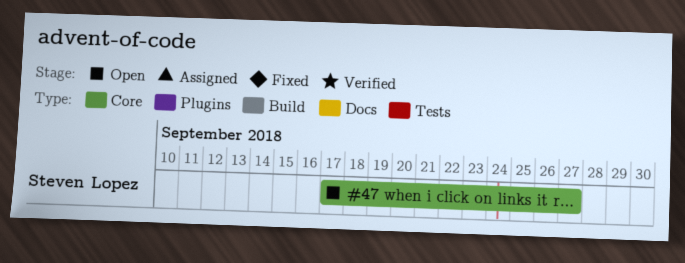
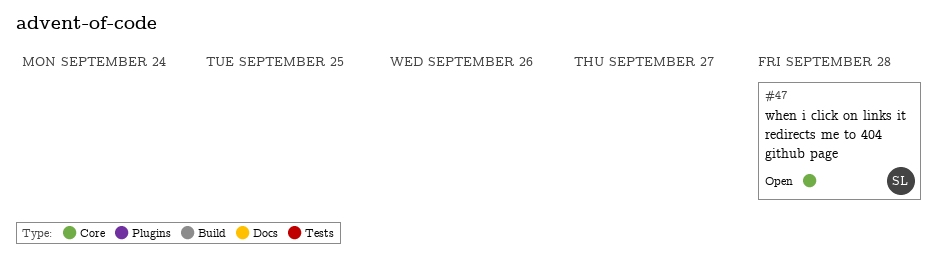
#47, due: Sep 27 -> Sep 28

